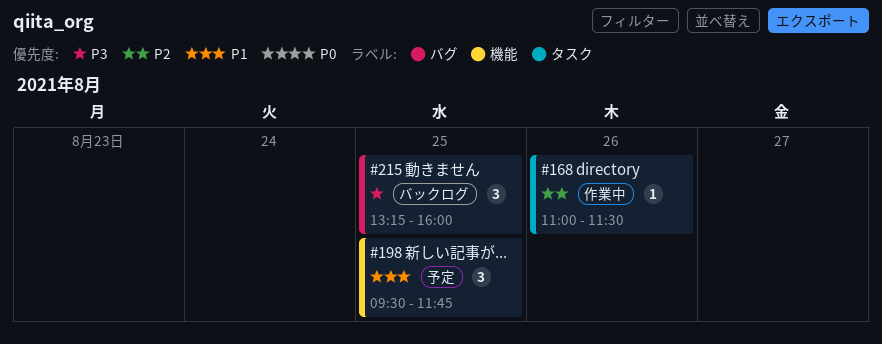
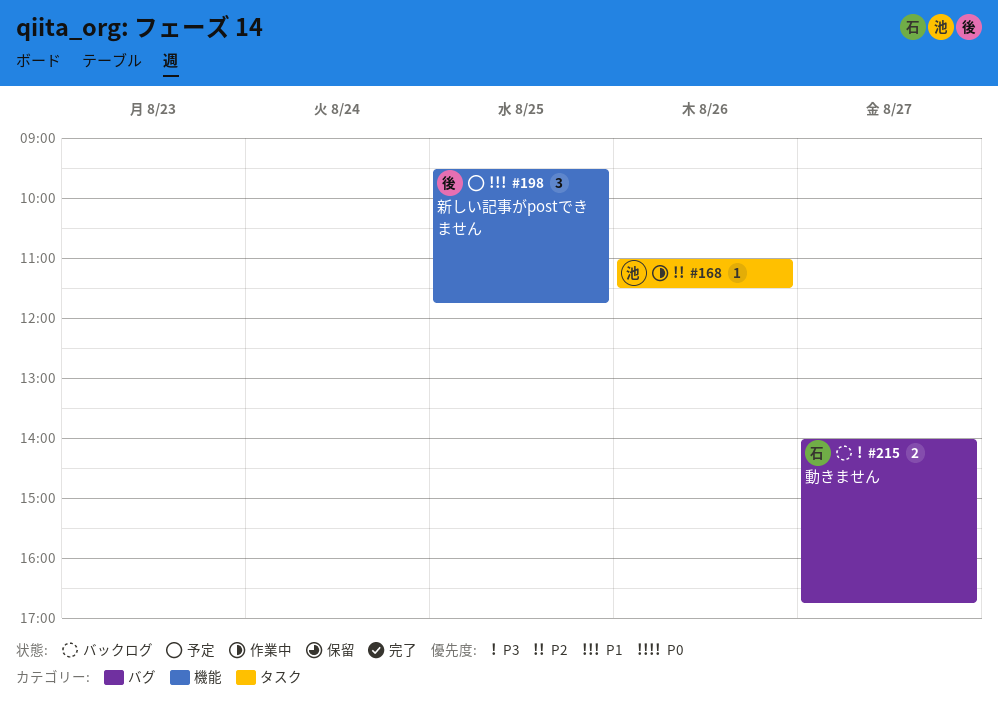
#215, estimate: 3 -> 2
#215, day: Aug 25 -> Aug 27
#215, begins: 13:15 -> 14:00
#215, ends: 16:00 -> 16:45

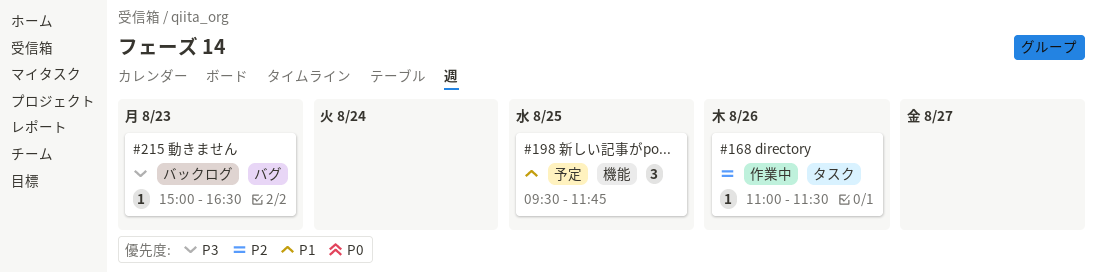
#215, estimate: 2 -> 1
#215, day: Aug 27 -> Aug 23
#215, begins: 14:00 -> 15:00
#215, ends: 16:45 -> 16:30

